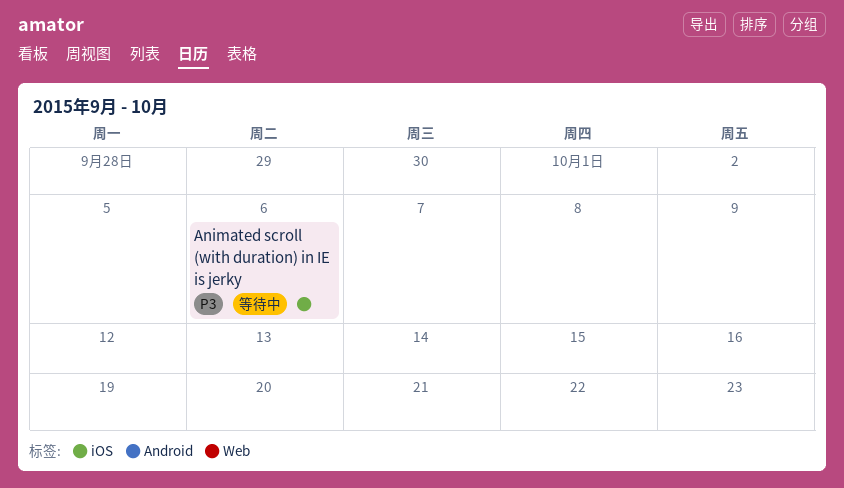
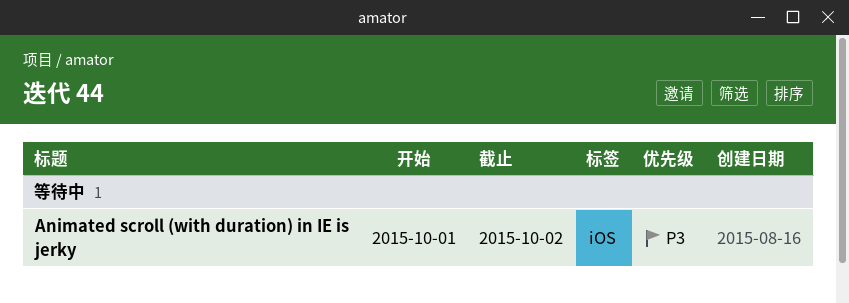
Animated scroll (with duration) in IE is jerky, due: Oct 6 -> Oct 2

